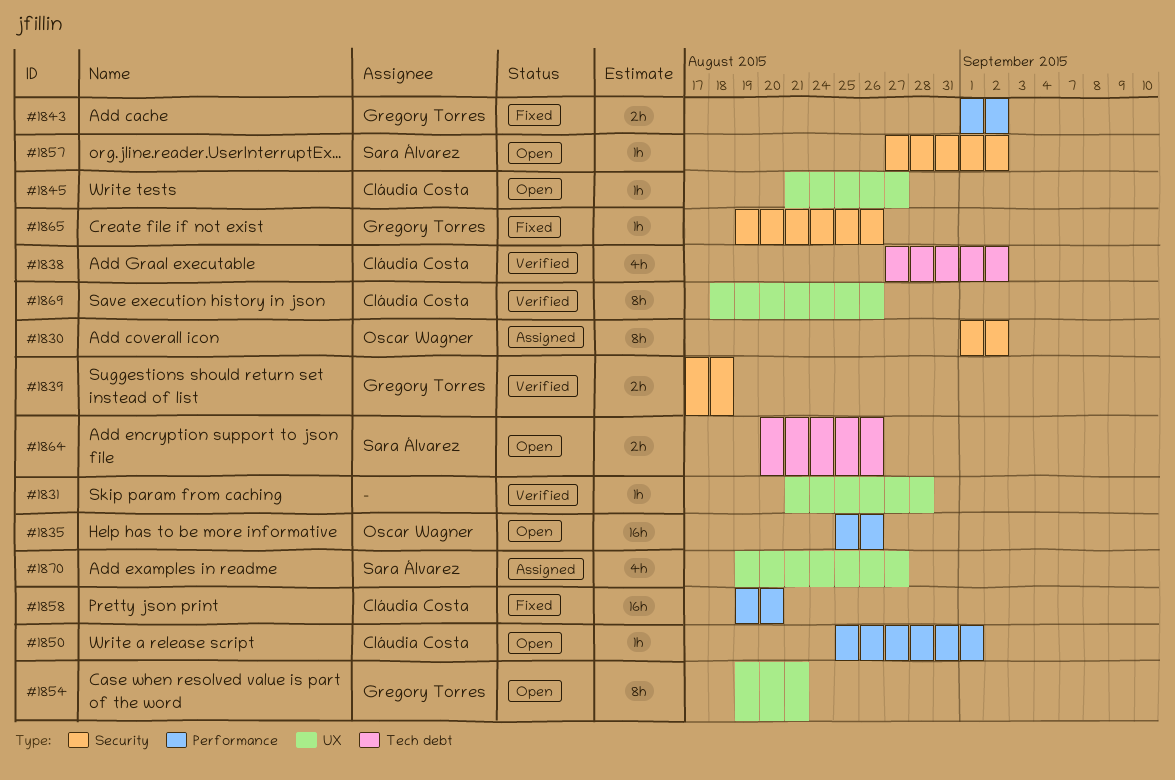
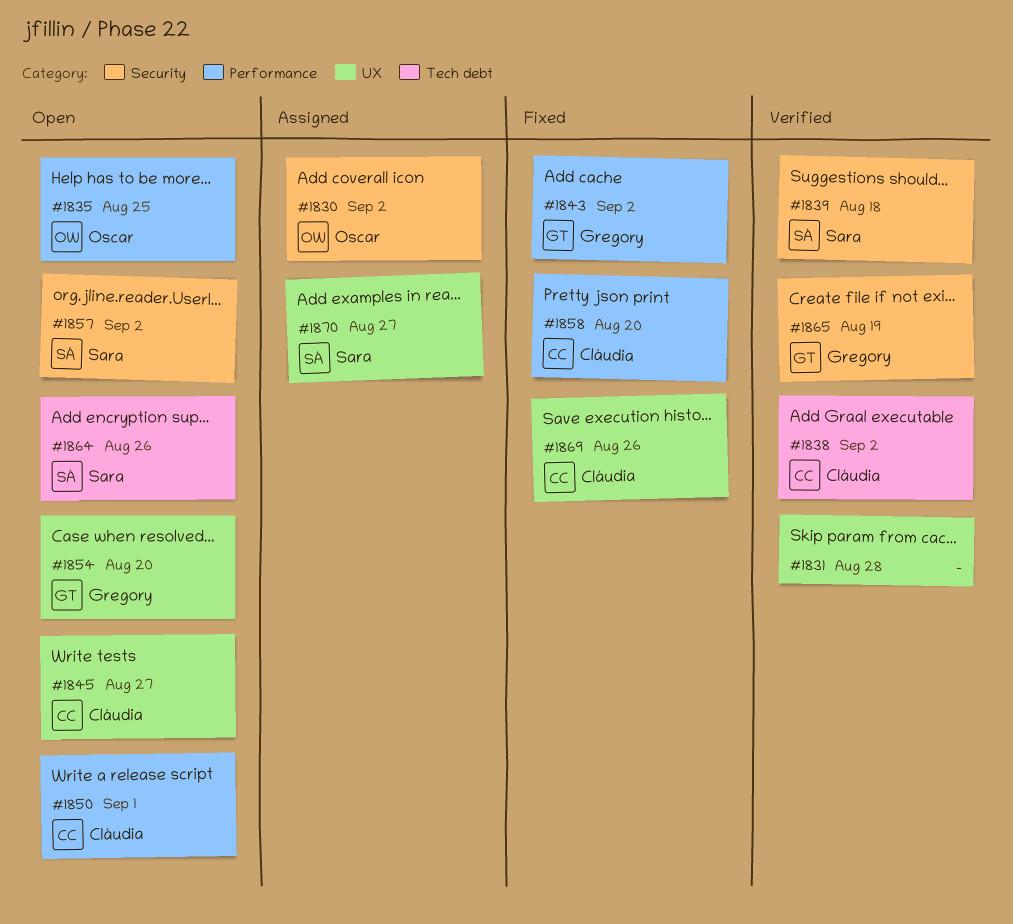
#1835, due: Aug 26 -> Aug 25
#1839, owner: Gregory Torres -> Sara Álvarez
#1854, due: Aug 21 -> Aug 20
#1865, status: Fixed -> Verified
#1865, due: Aug 26 -> Aug 19
#1869, status: Verified -> Fixed

